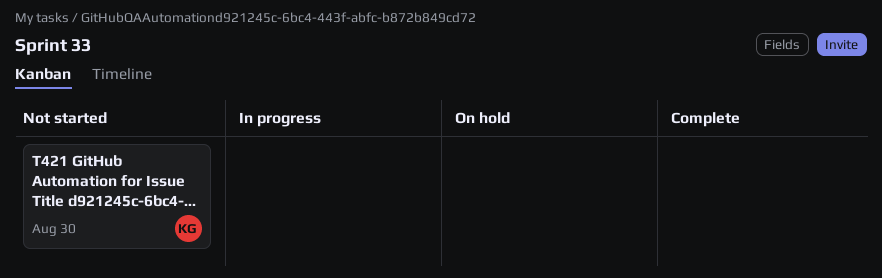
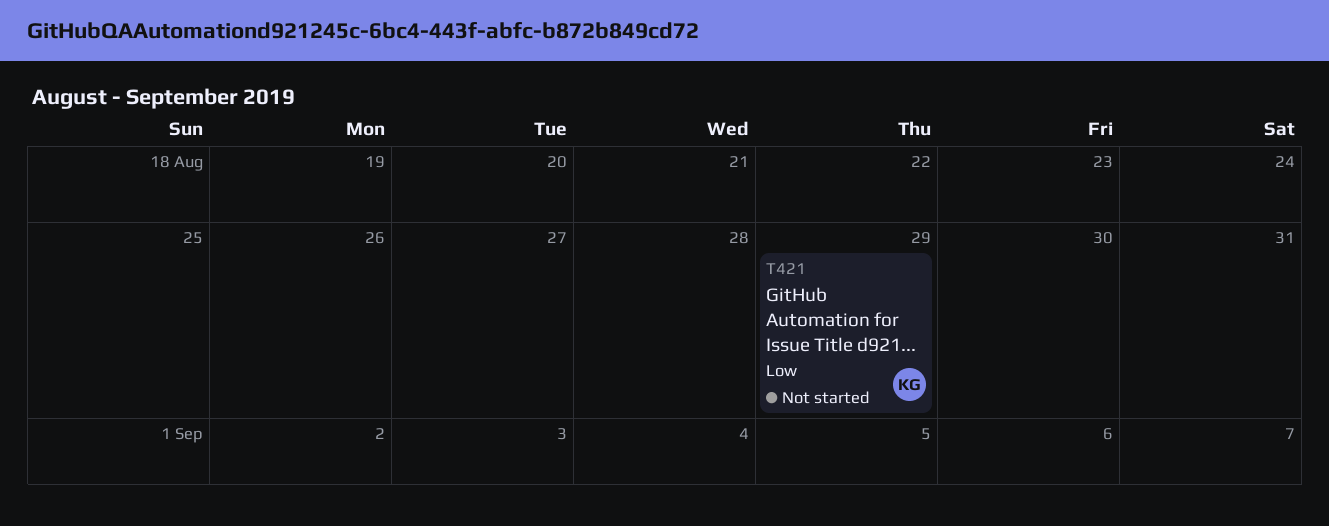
T421, due: Aug 30 -> Aug 29

